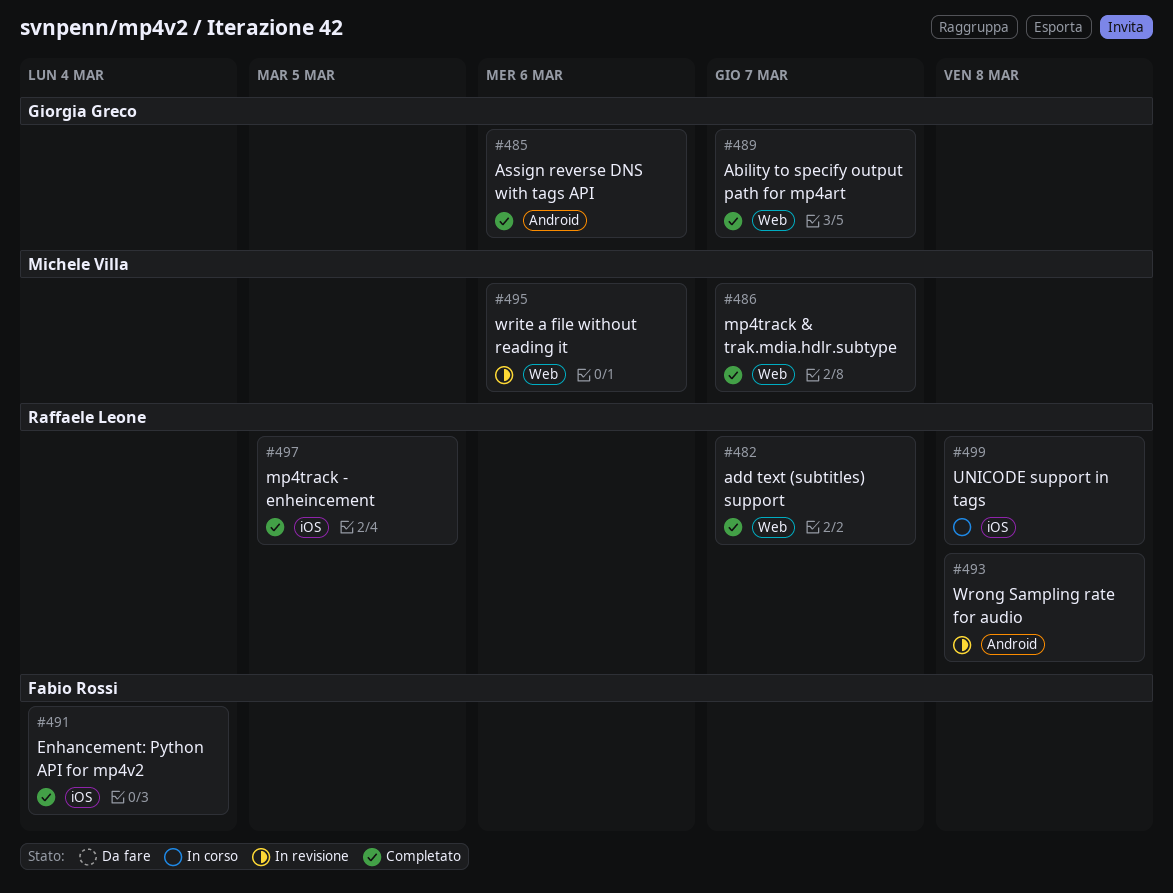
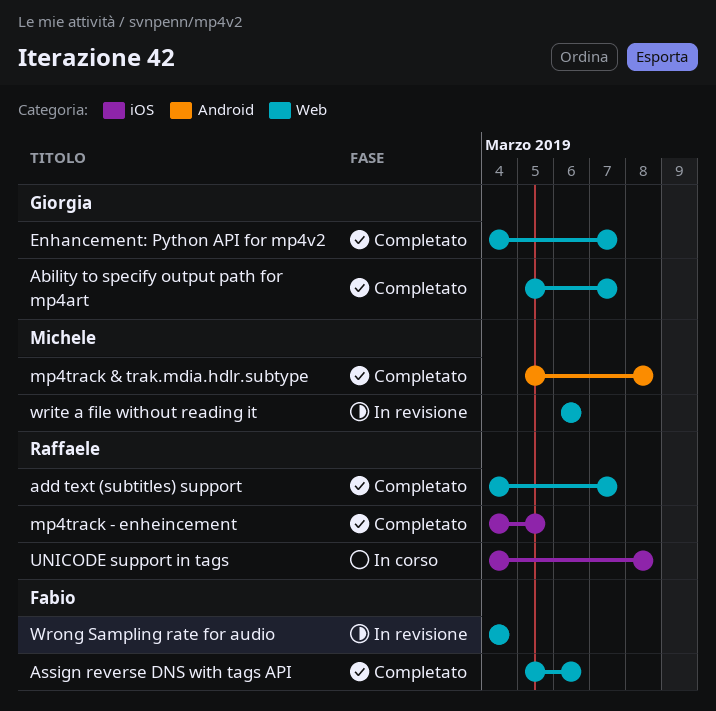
Assign reverse DNS with tags API, owner: Giorgia Greco -> Fabio Rossi
Assign reverse DNS with tags API, label: Android -> Web
Enhancement: Python API for mp4v2, owner: Fabio Rossi -> Giorgia Greco
Enhancement: Python API for mp4v2, label: iOS -> Web
Enhancement: Python API for mp4v2, due: Mar 4 -> Mar 7
mp4track & trak.mdia.hdlr.subtype, label: Web -> Android
mp4track & trak.mdia.hdlr.subtype, due: Mar 7 -> Mar 8
Wrong Sampling rate for audio, owner: Raffaele Leone -> Fabio Rossi
Wrong Sampling rate for audio, label: Android -> Web
Wrong Sampling rate for audio, due: Mar 8 -> Mar 4

